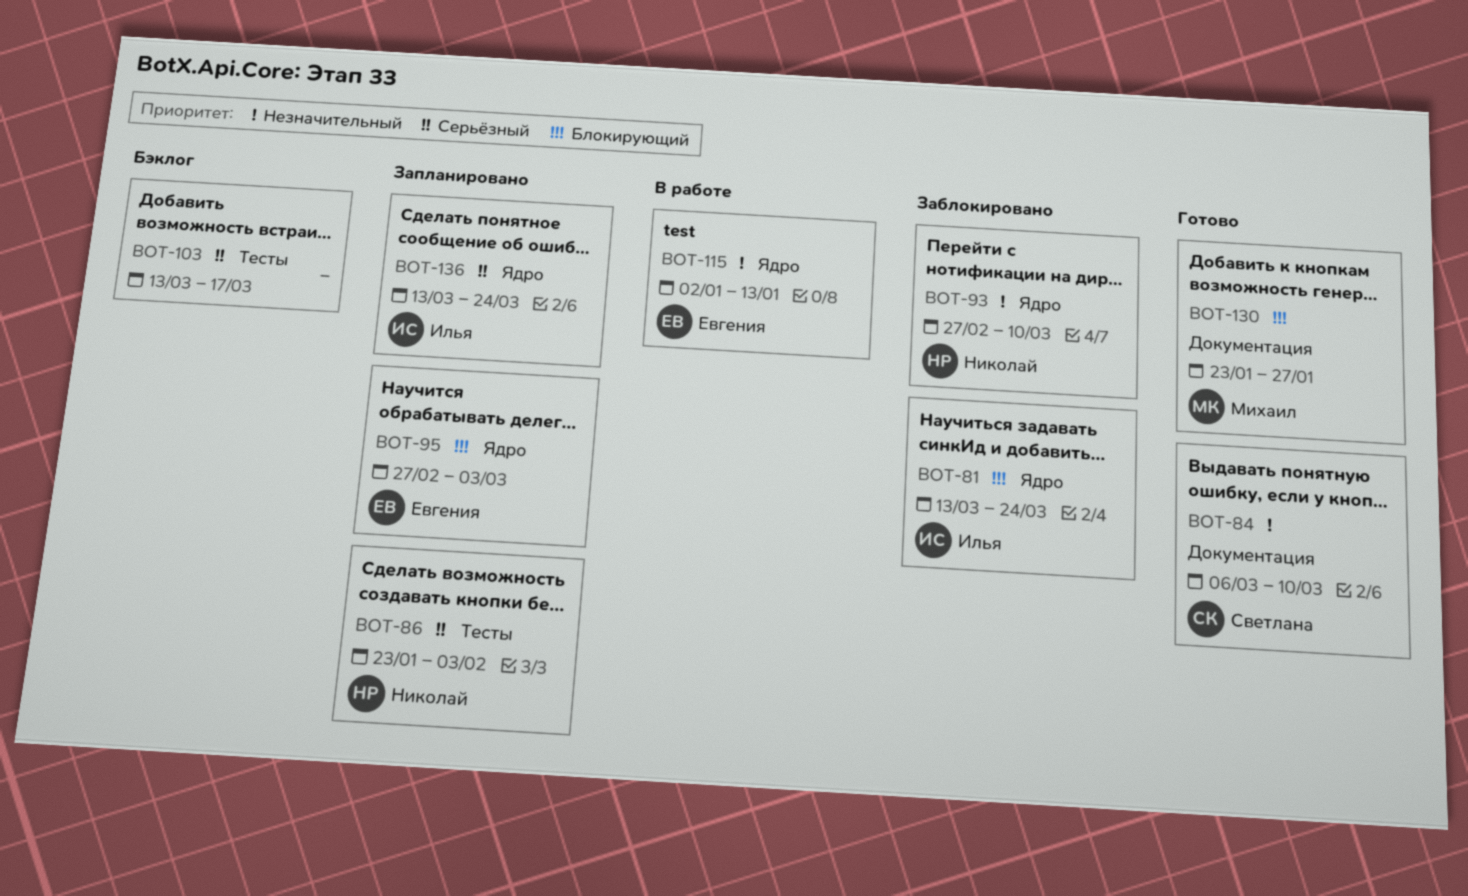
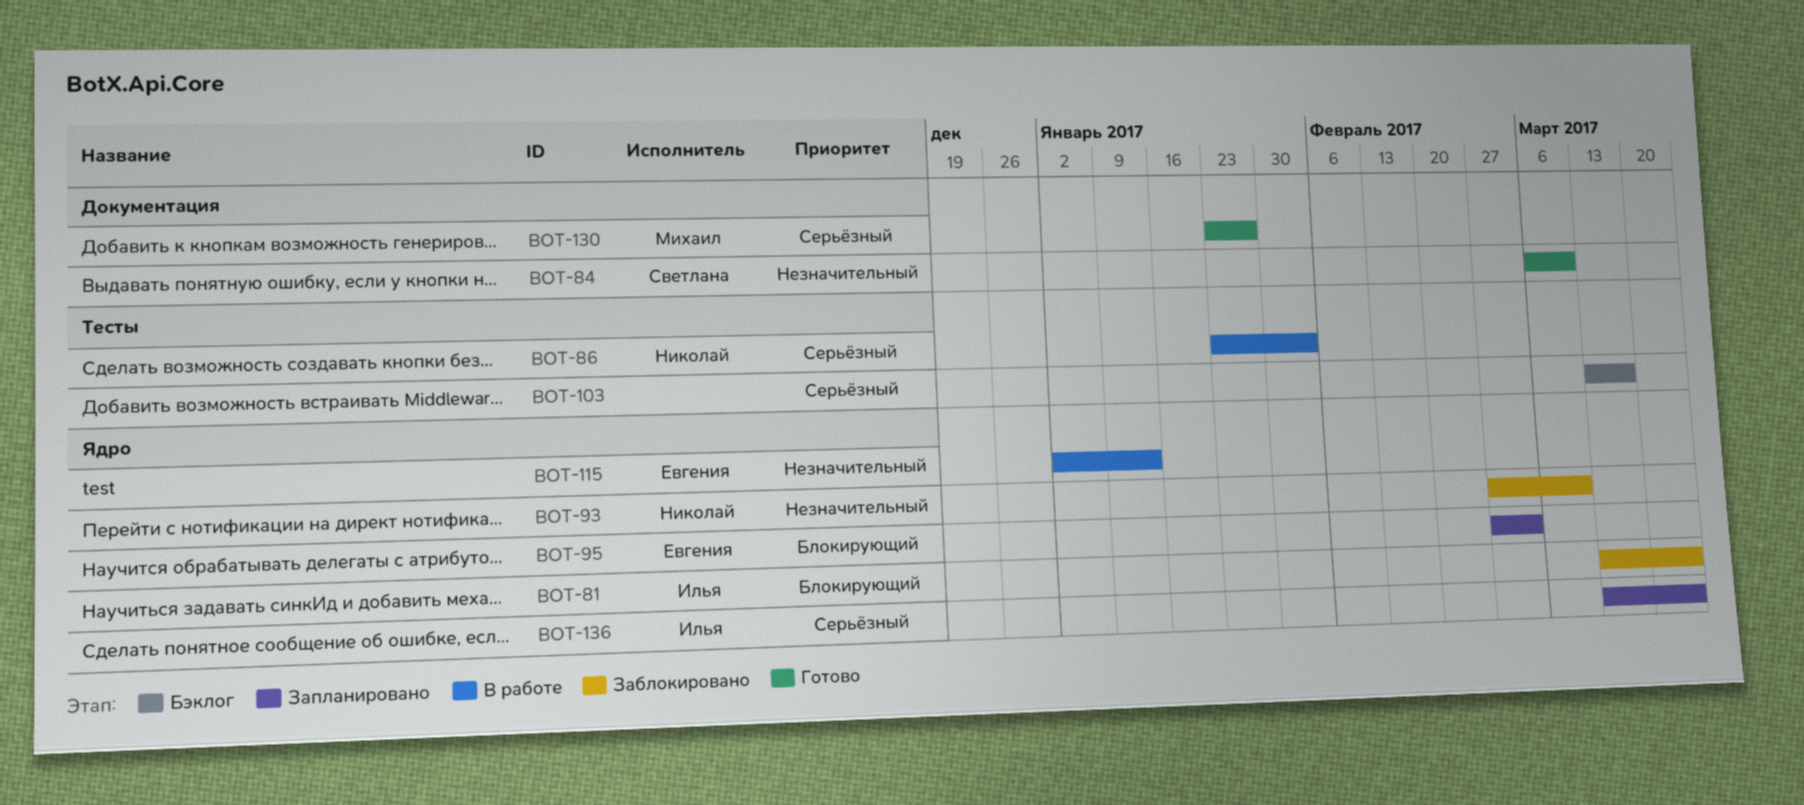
BOT-86, status: Запланировано -> В работе
BOT-130, priority: Блокирующий -> Серьёзный

